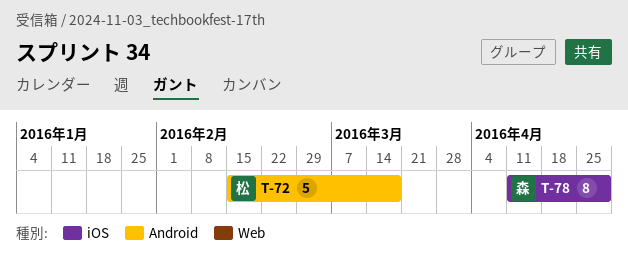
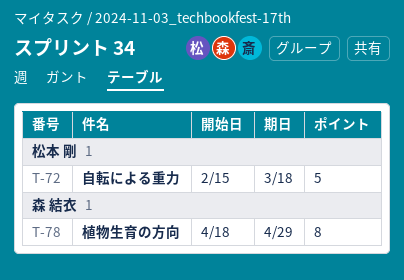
T-78, start: Apr 11 -> Apr 18

